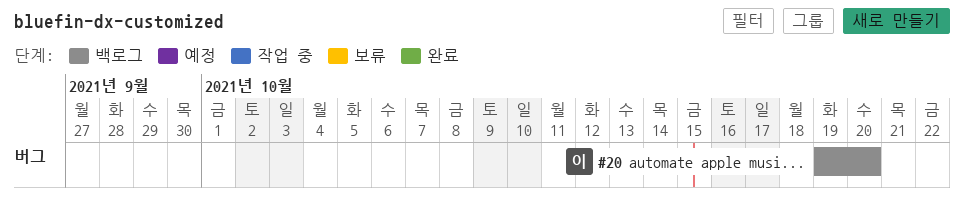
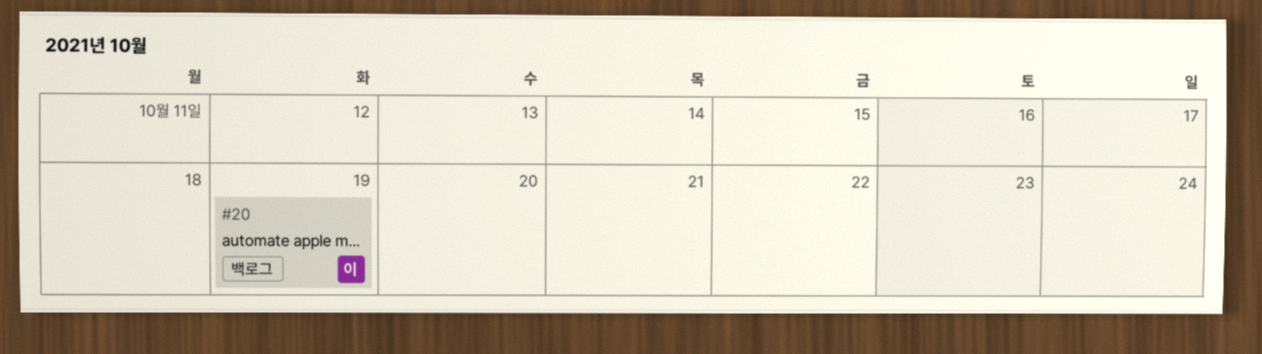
#20, due: Oct 20 -> Oct 19

